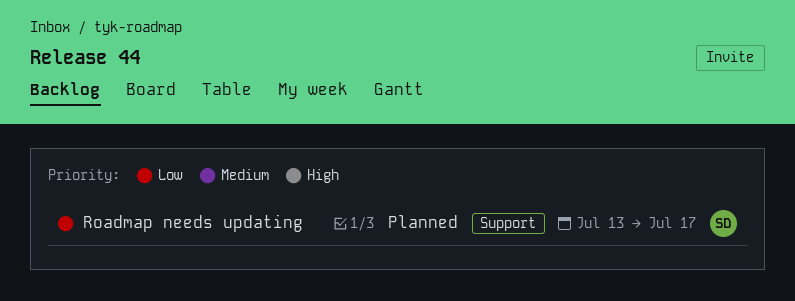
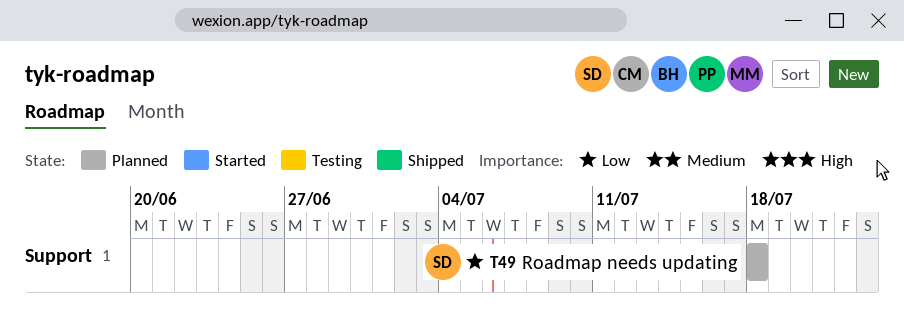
Roadmap needs updating, start: Jul 13 -> Jul 18
Roadmap needs updating, due: Jul 17 -> Jul 18

